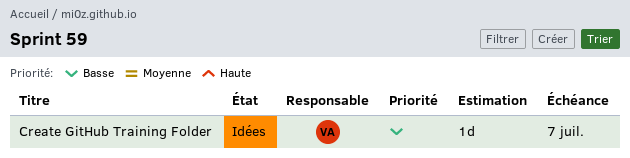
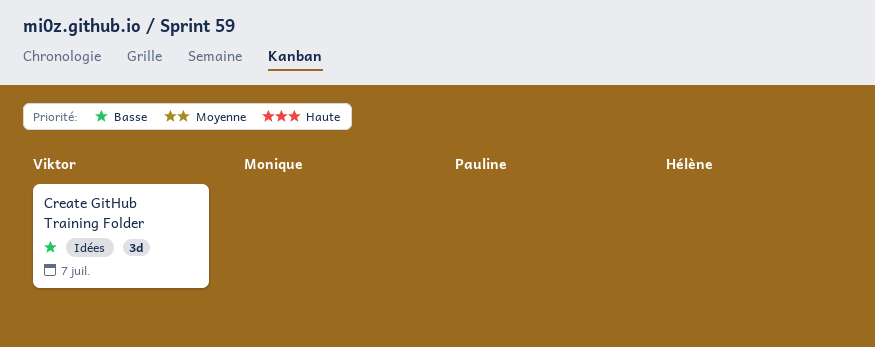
Create GitHub Training Folder, estimate: 1d -> 3d

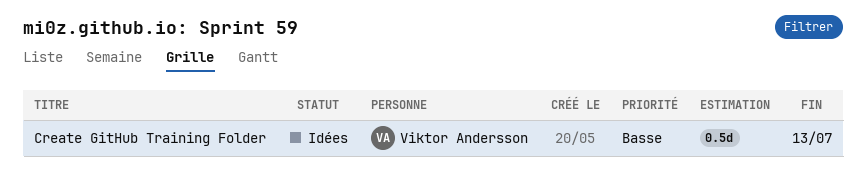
Create GitHub Training Folder, estimate: 3d -> 0.5d
Create GitHub Training Folder, due: Jul 7 -> Jul 13

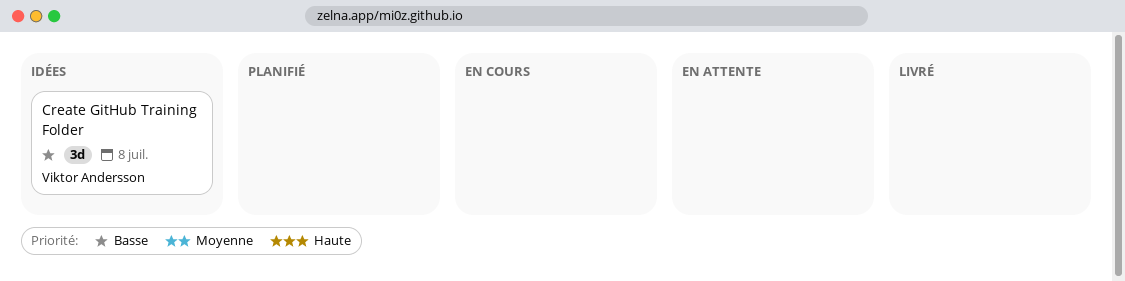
Create GitHub Training Folder, estimate: 0.5d -> 3d
Create GitHub Training Folder, due: Jul 13 -> Jul 8

